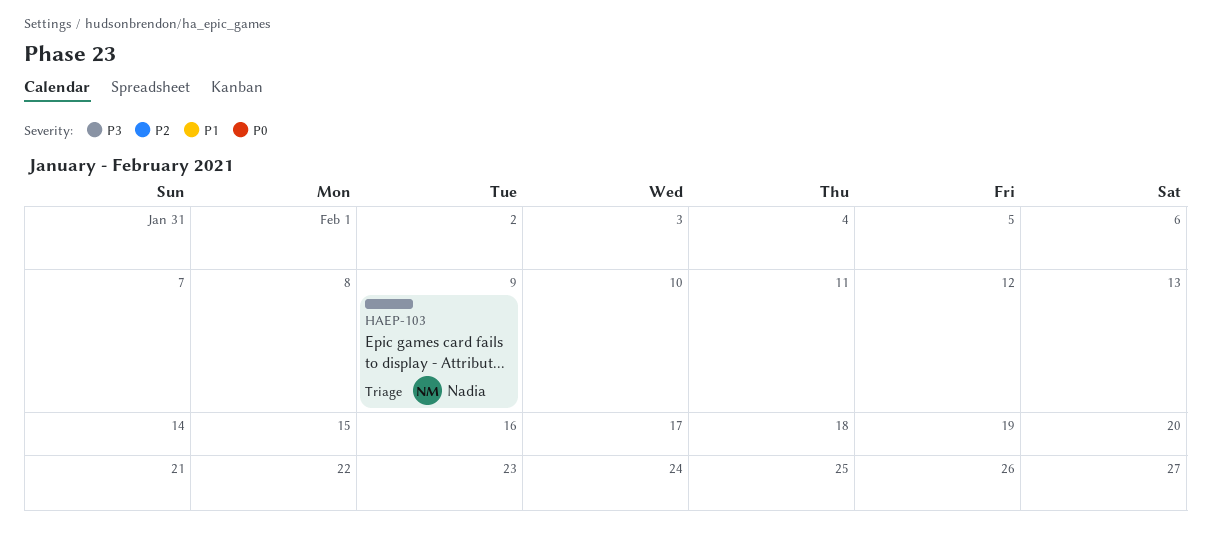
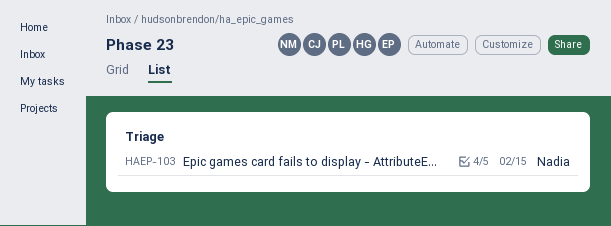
HAEP-103, due: Feb 9 -> Feb 15

